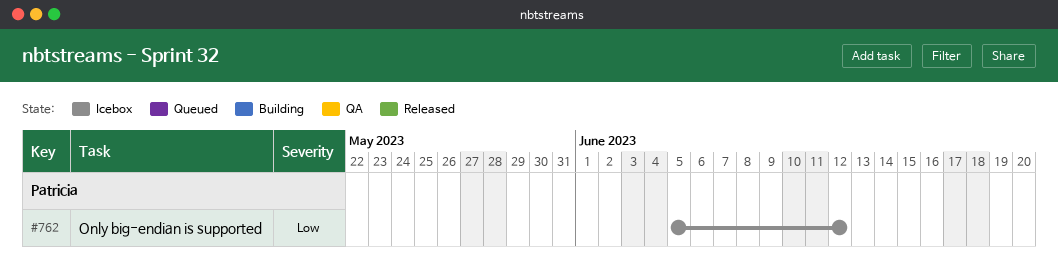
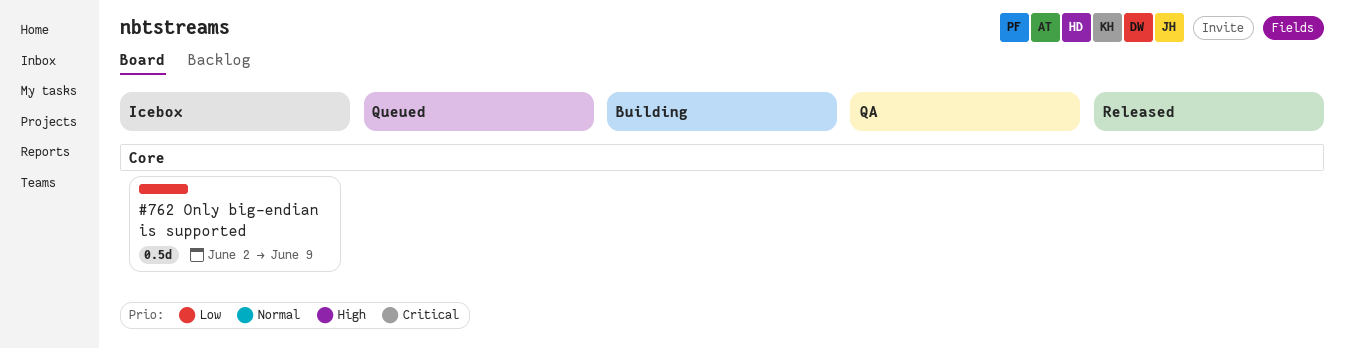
#762, start: Jun 5 -> Jun 2
#762, due: Jun 12 -> Jun 9

